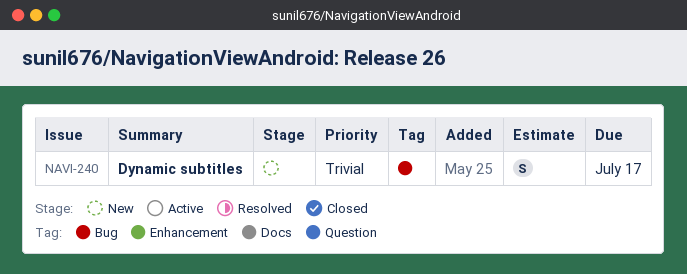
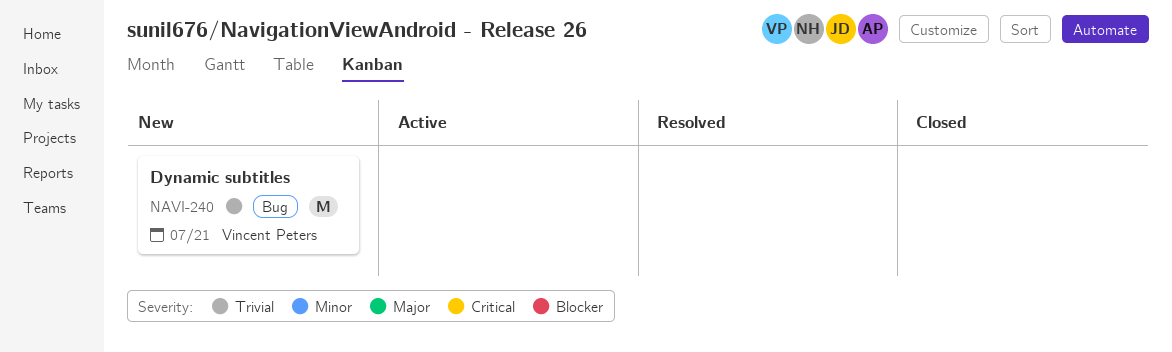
NAVI-240, estimate: S -> M
NAVI-240, due: Jul 17 -> Jul 21

